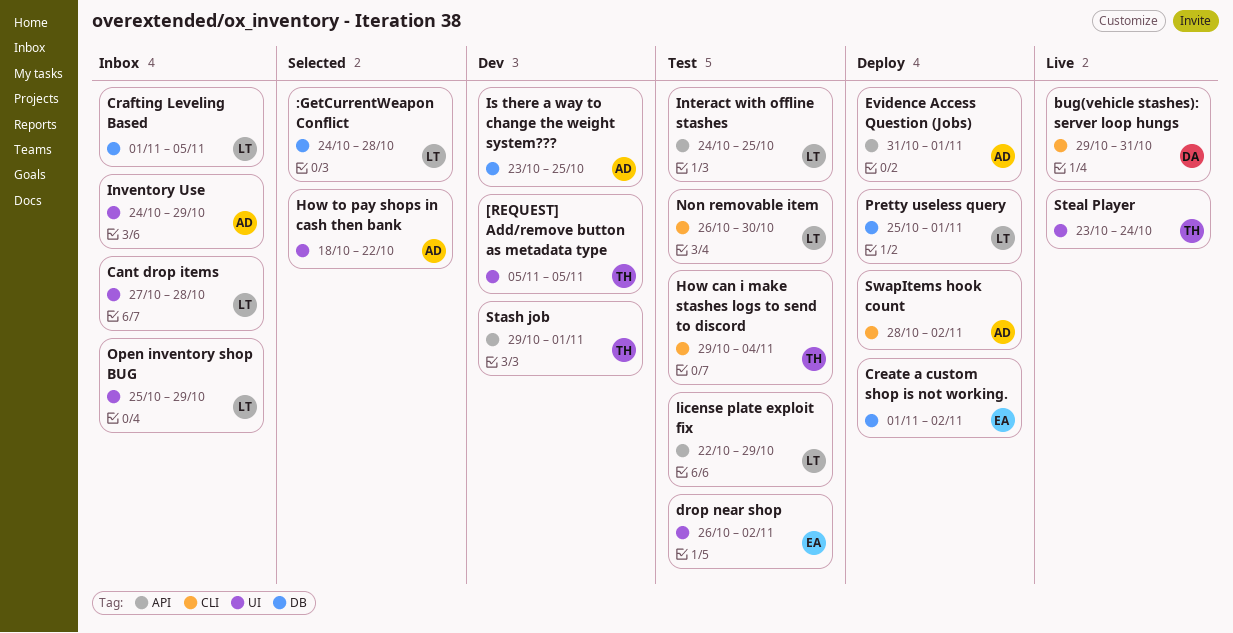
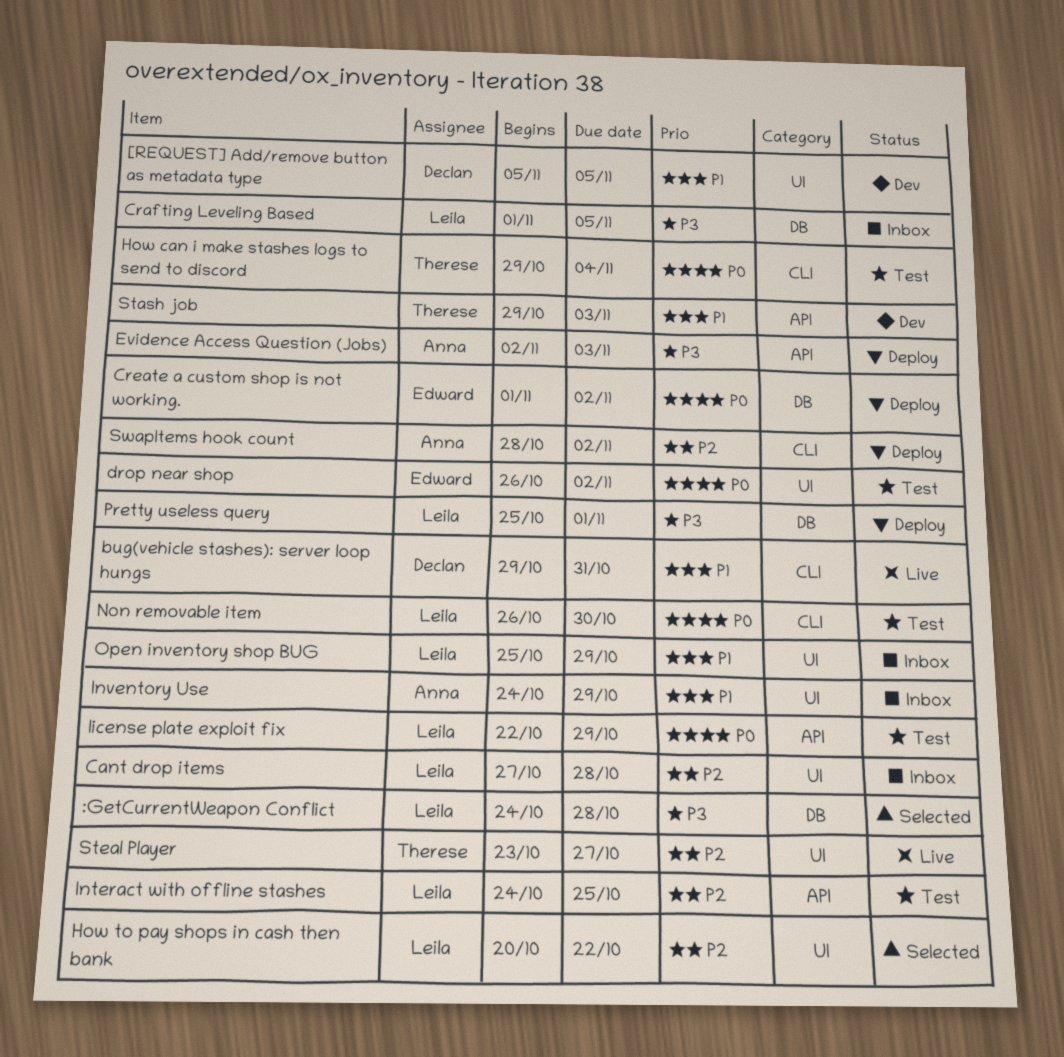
[REQUEST] Add/remove button as metadata type, owner: Therese -> Declan
Evidence Access Question (Jobs), start: Oct 31 -> Nov 2
Evidence Access Question (Jobs), due: Nov 1 -> Nov 3
How to pay shops in cash then bank, owner: Anna -> Leila
How to pay shops in cash then bank, start: Oct 18 -> Oct 20
Is there a way to change the weight system???: present -> none
Stash job, due: Nov 1 -> Nov 3
Steal Player, due: Oct 24 -> Oct 27

